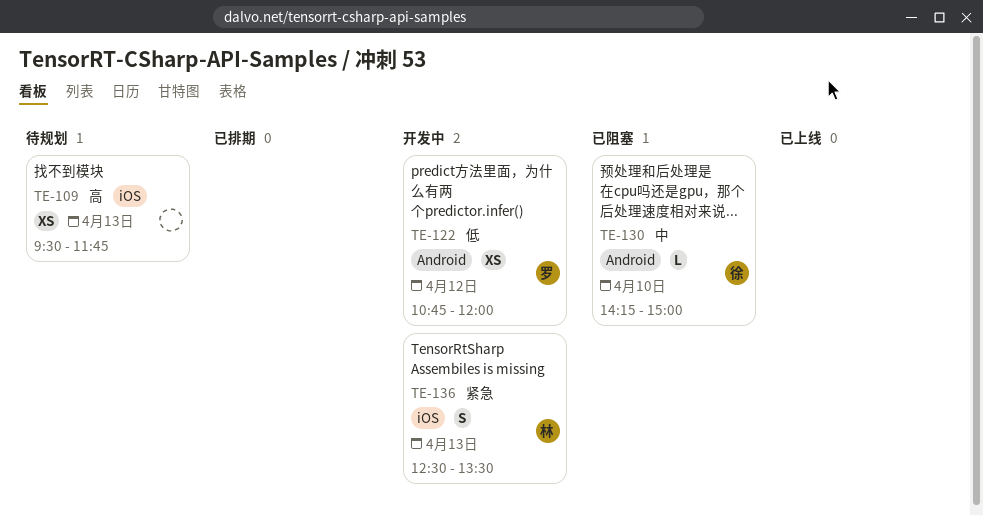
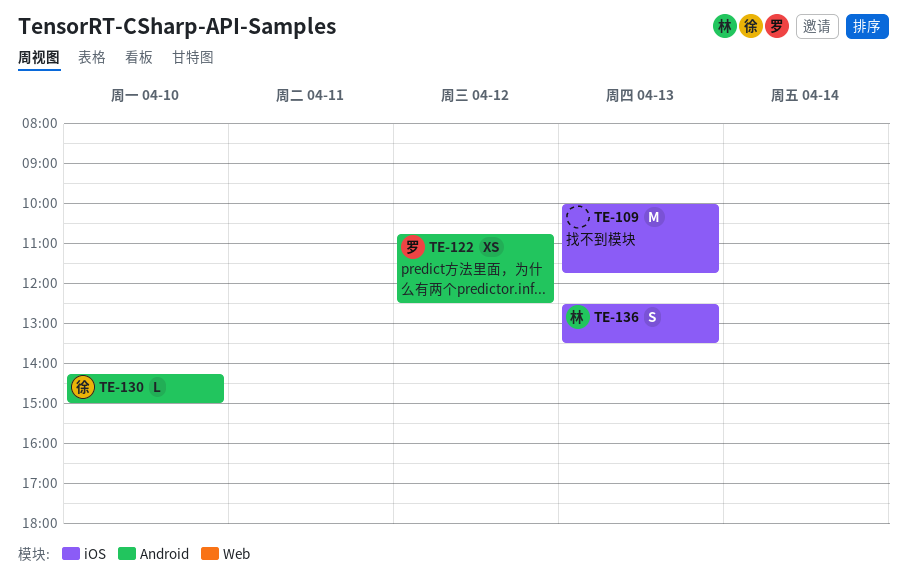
TE-109, estimate: XS -> M
TE-109, begins: 09:30 -> 10:00
TE-122, ends: 12:00 -> 12:30

